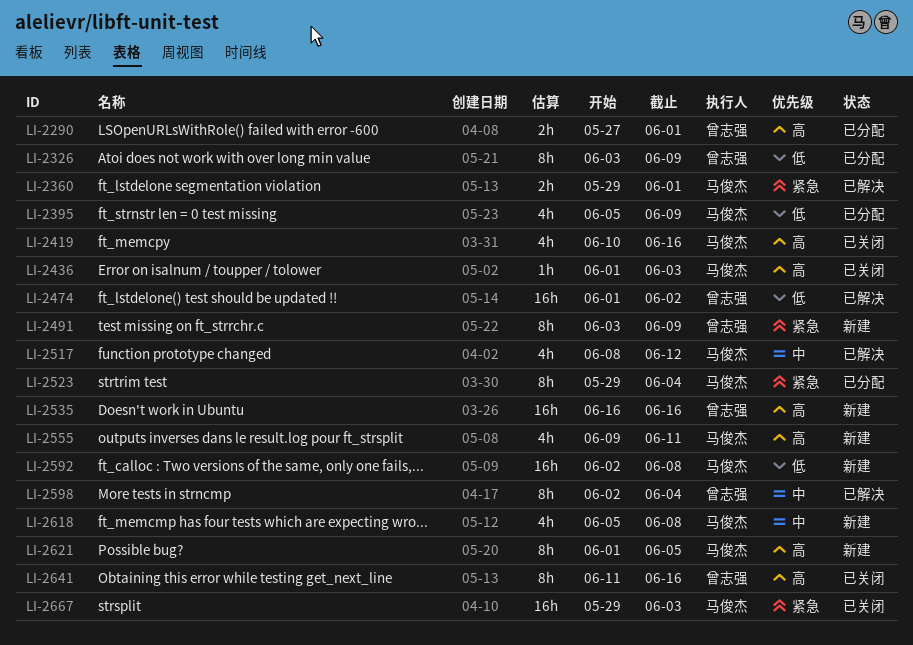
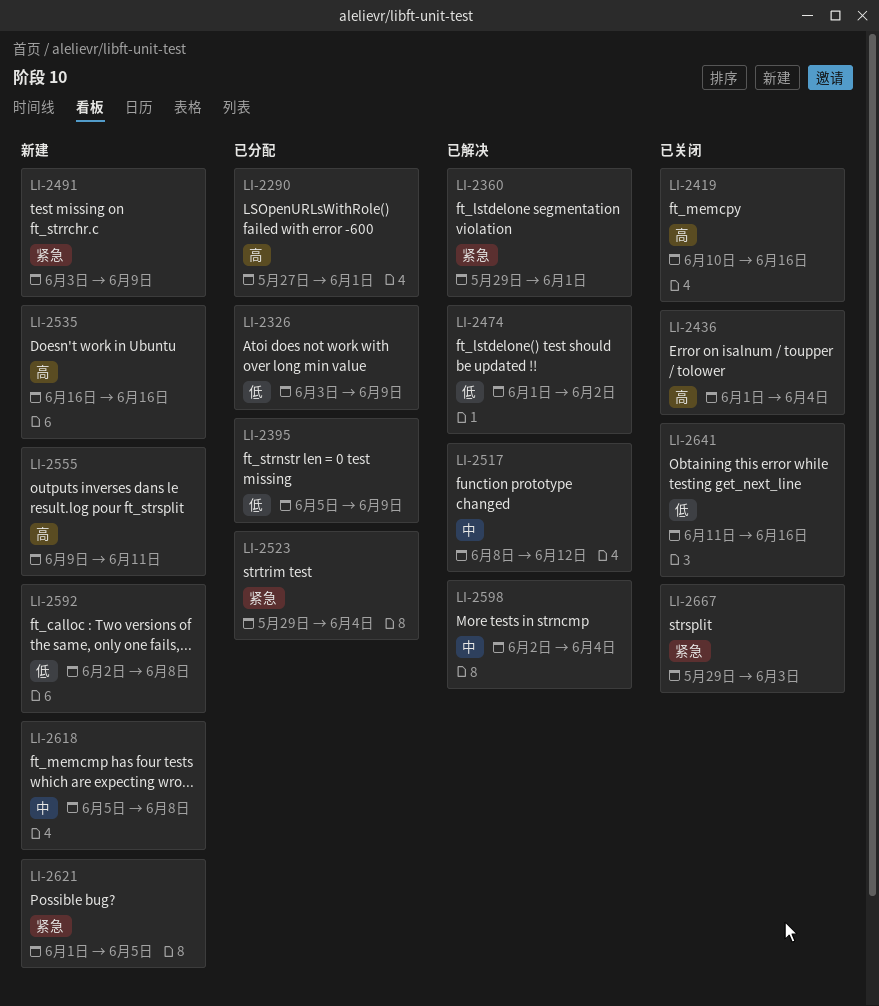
LI-2436, due: Jun 3 -> Jun 4
LI-2621, priority: 高 -> 紧急
LI-2641, priority: 高 -> 低

